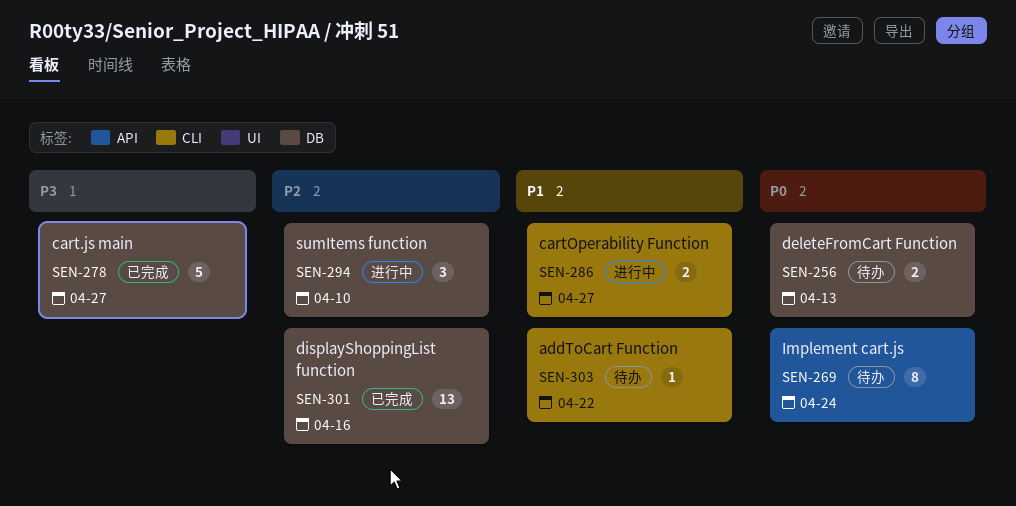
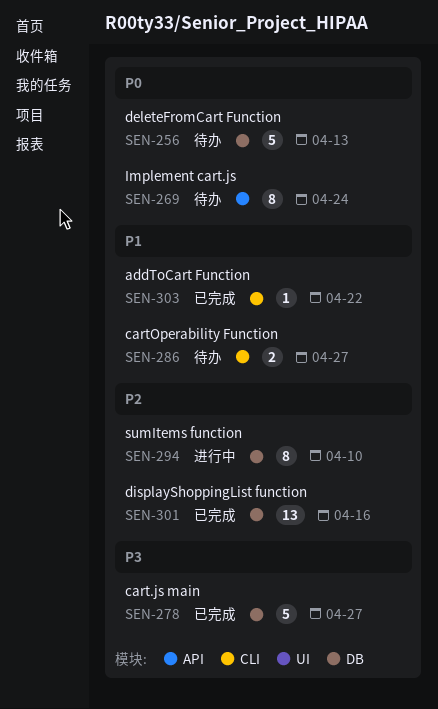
SEN-256, estimate: 2 -> 5
SEN-286, status: 进行中 -> 待办
SEN-294, estimate: 3 -> 8
SEN-303, status: 待办 -> 已完成

